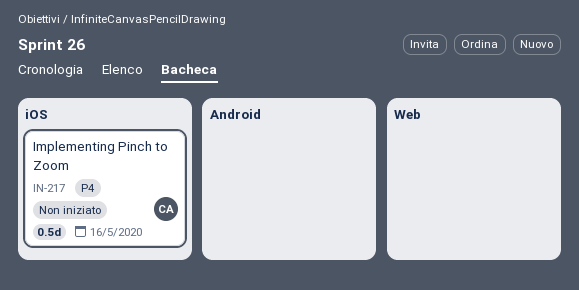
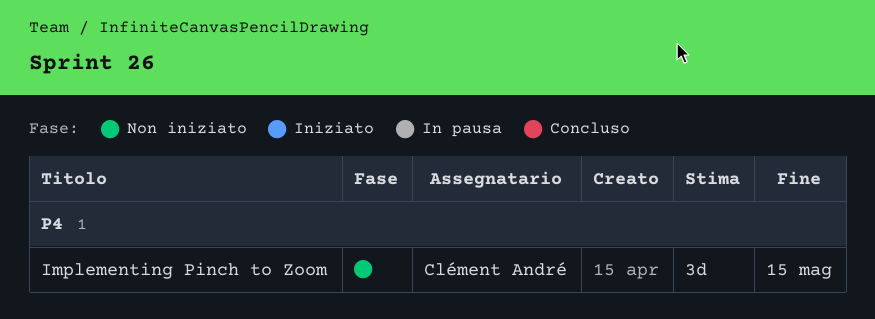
Implementing Pinch to Zoom, estimate: 0.5d -> 3d
Implementing Pinch to Zoom, due: May 16 -> May 15

